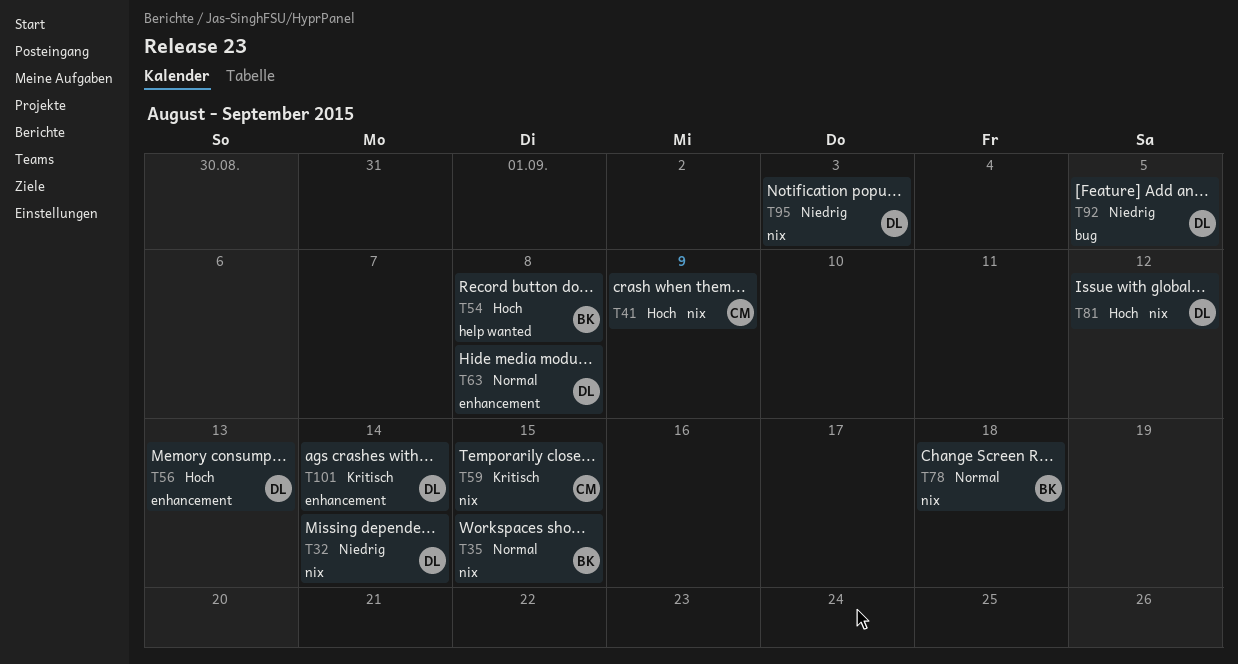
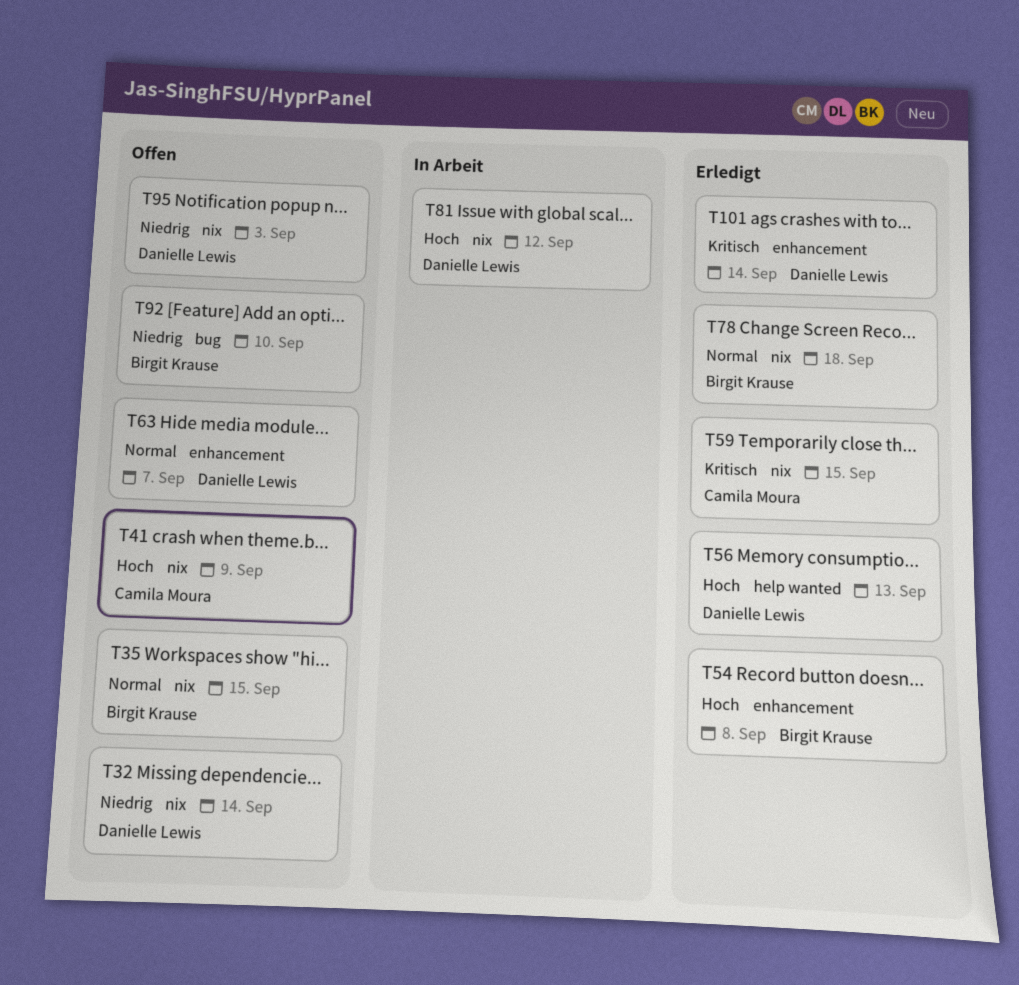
T54, label: help wanted -> enhancement
T56, label: enhancement -> help wanted
T63, due: Sep 8 -> Sep 7
T92, owner: Danielle Lewis -> Birgit Krause
T92, due: Sep 5 -> Sep 10

